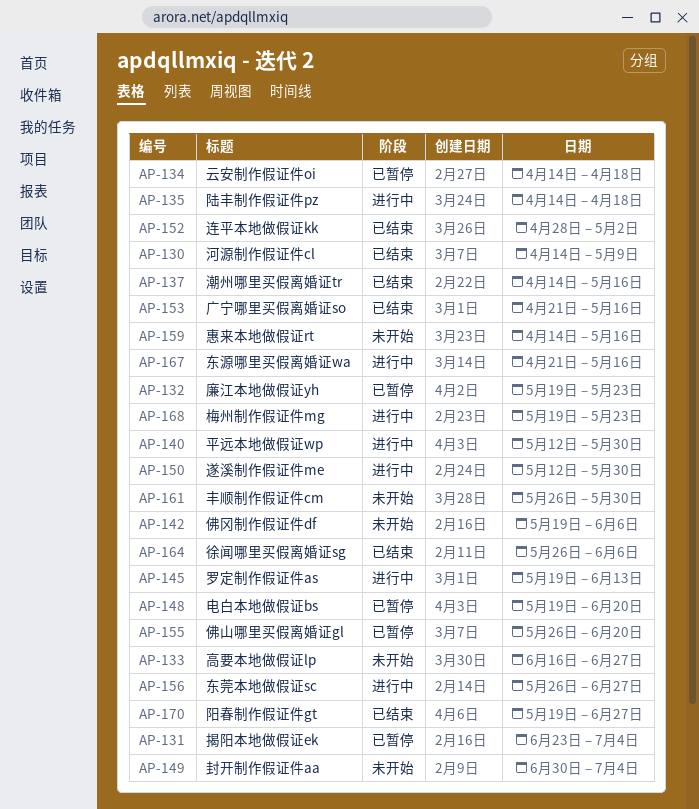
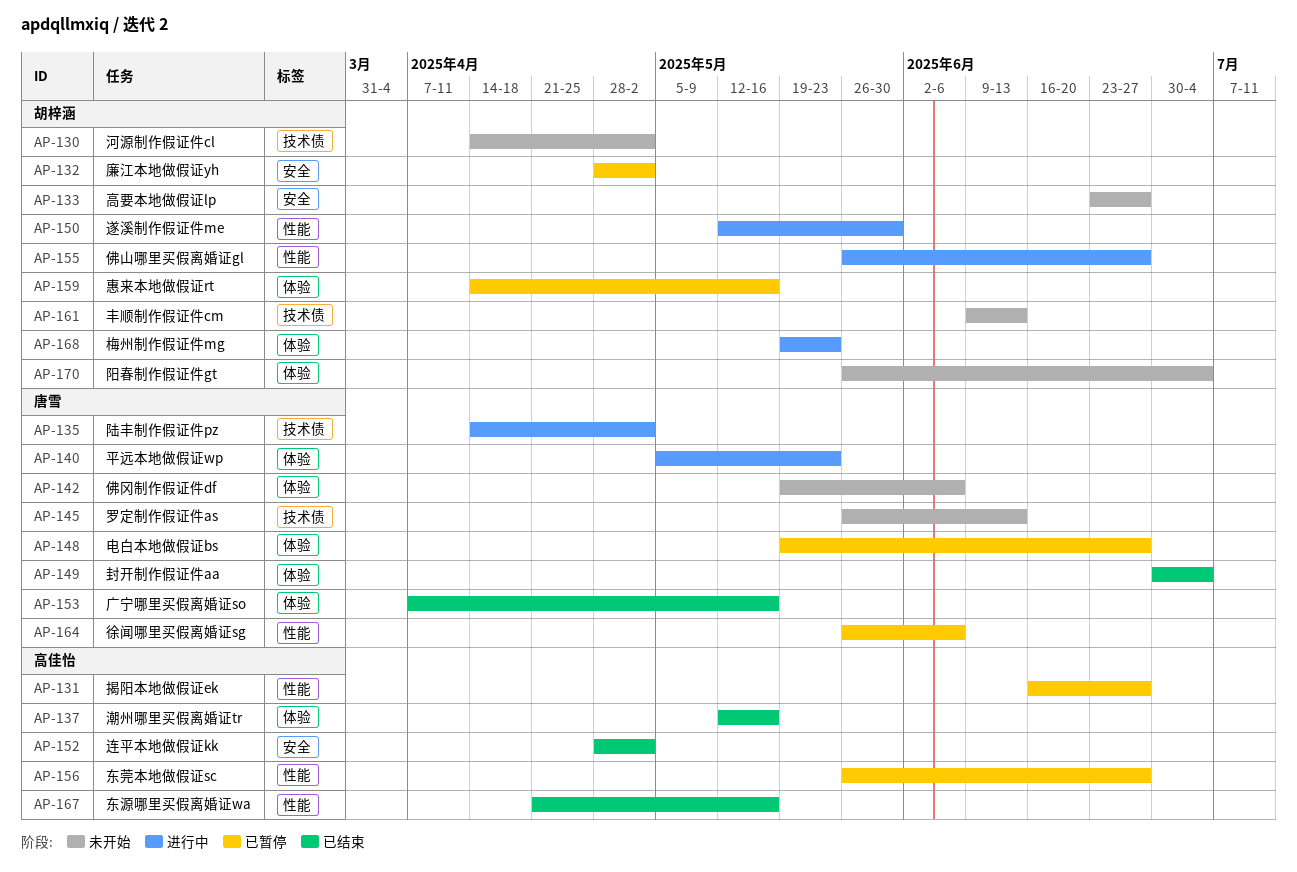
AP-130, status: 已结束 -> 未开始
AP-130, due: May 9 -> May 2
AP-131, start: Jun 23 -> Jun 16
AP-131, due: Jul 4 -> Jun 27
AP-132, start: May 19 -> Apr 28
AP-132, due: May 23 -> May 2
AP-133, start: Jun 16 -> Jun 23
AP-134: present -> none
AP-135, due: Apr 18 -> May 2
AP-137, start: Apr 14 -> May 12
AP-140, start: May 12 -> May 5
AP-140, due: May 30 -> May 23
AP-145, status: 进行中 -> 未开始
AP-145, start: May 19 -> May 26
AP-148, due: Jun 20 -> Jun 27
AP-149, status: 未开始 -> 已结束
AP-153, start: Apr 21 -> Apr 7
AP-155, status: 已暂停 -> 进行中
AP-155, due: Jun 20 -> Jun 27
AP-156, status: 进行中 -> 已暂停
AP-159, status: 未开始 -> 已暂停
AP-161, start: May 26 -> Jun 9
AP-161, due: May 30 -> Jun 13
AP-164, status: 已结束 -> 已暂停
AP-167, status: 进行中 -> 已结束
AP-170, status: 已结束 -> 未开始
AP-170, start: May 19 -> May 26
AP-170, due: Jun 27 -> Jul 4

